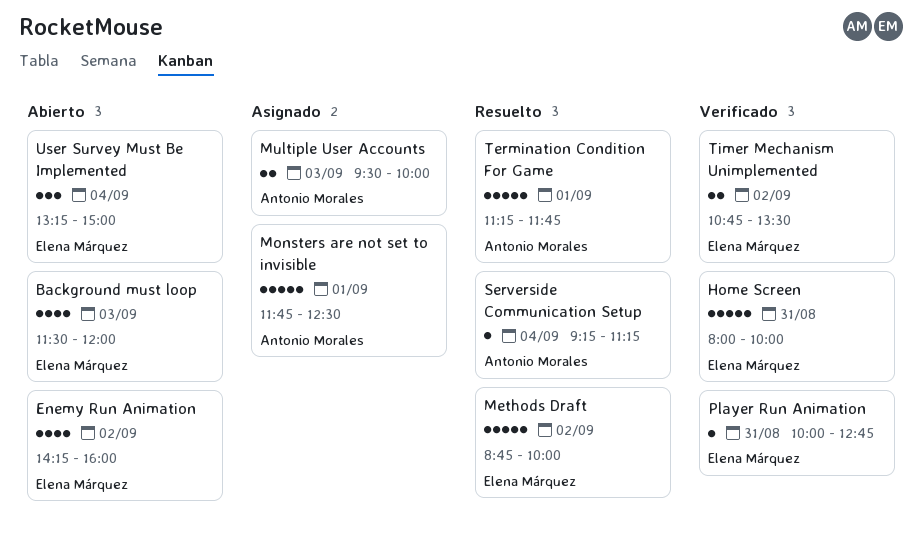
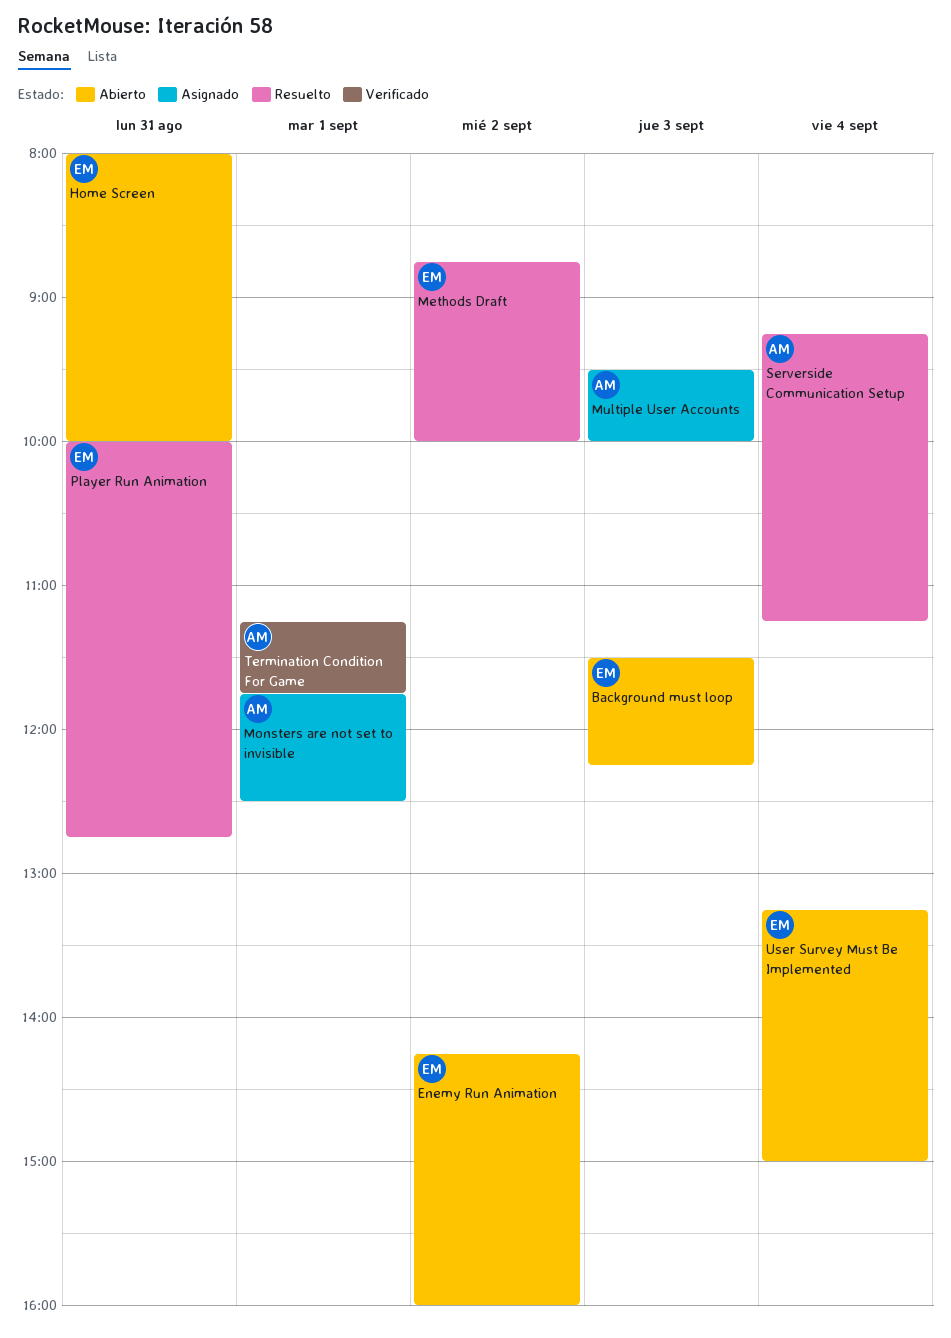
Background must loop, ends: 12:00 -> 12:15
Home Screen, status: Verificado -> Abierto
Player Run Animation, status: Verificado -> Resuelto
Termination Condition For Game, status: Resuelto -> Verificado
Timer Mechanism Unimplemented: present -> none

